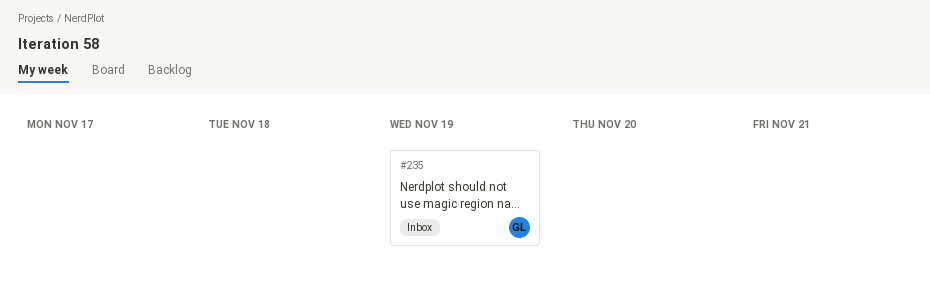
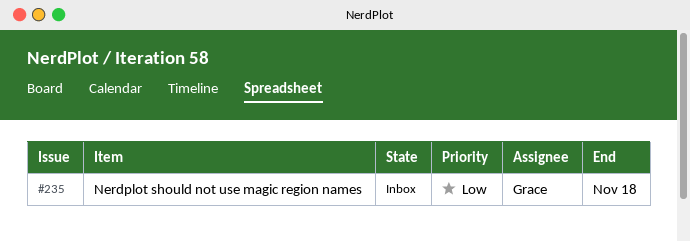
#235, due: Nov 19 -> Nov 18

